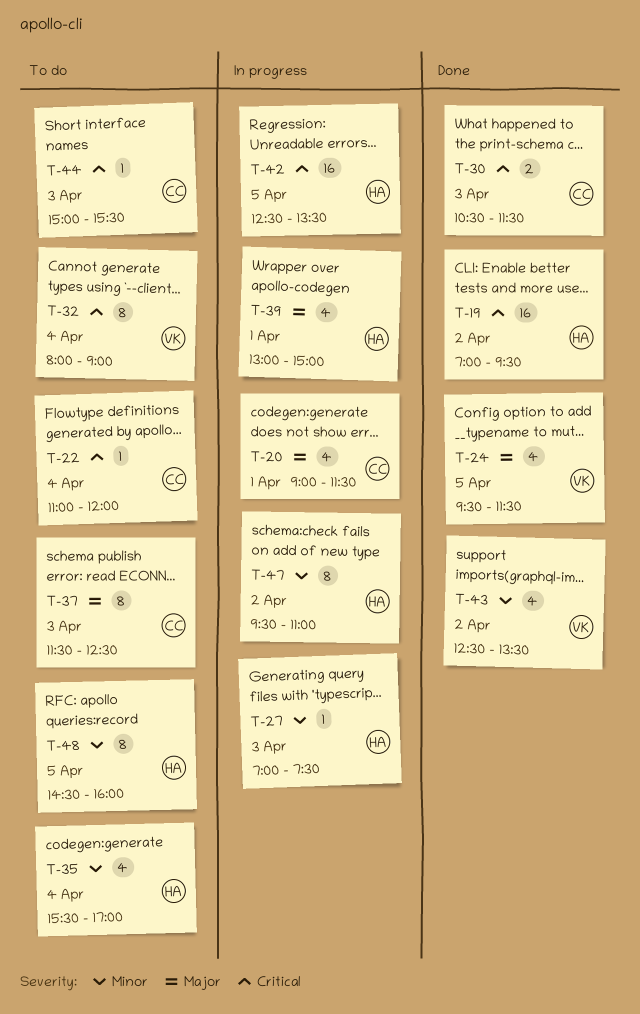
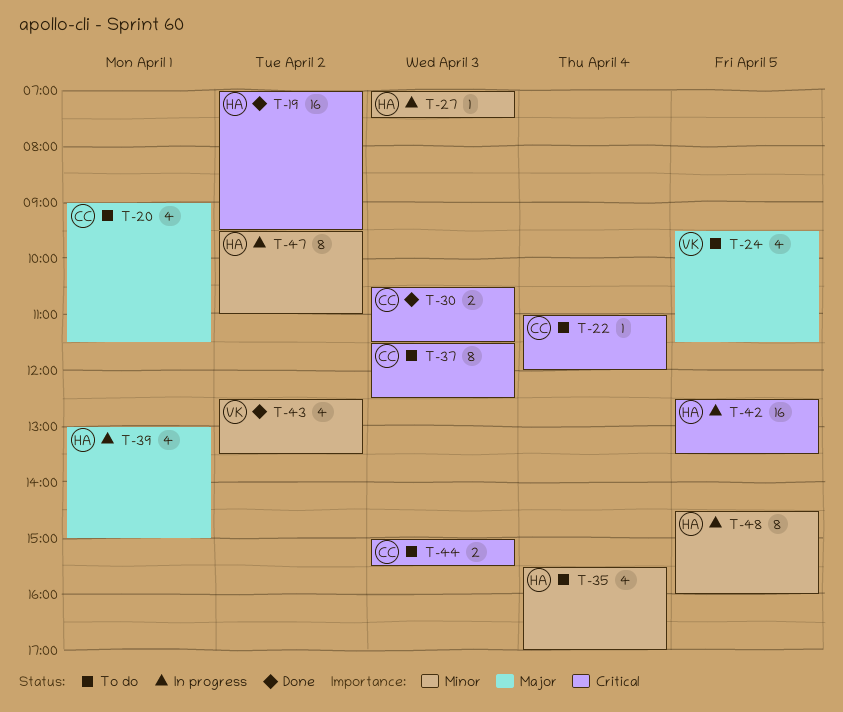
T-20, status: In progress -> To do
T-24, status: Done -> To do
T-32: present -> none
T-37, priority: Major -> Critical
T-44, estimate: 1 -> 2
T-48, status: To do -> In progress

